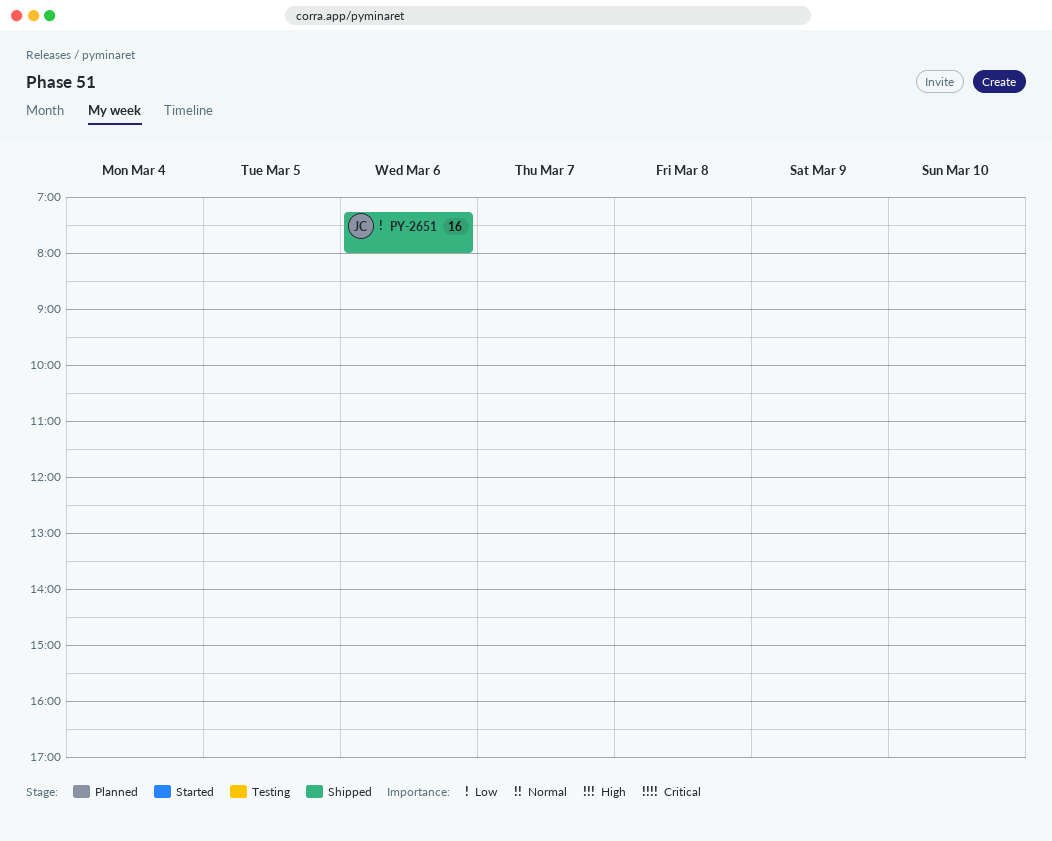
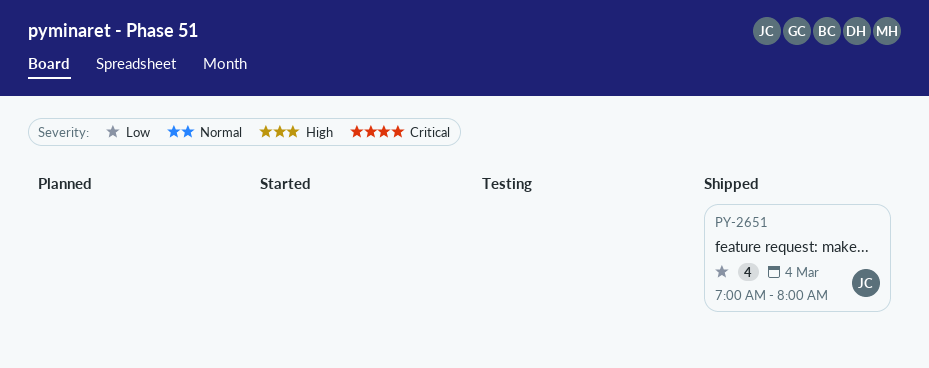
PY-2651, estimate: 16 -> 4
PY-2651, day: Mar 6 -> Mar 4
PY-2651, begins: 07:15 -> 07:00

